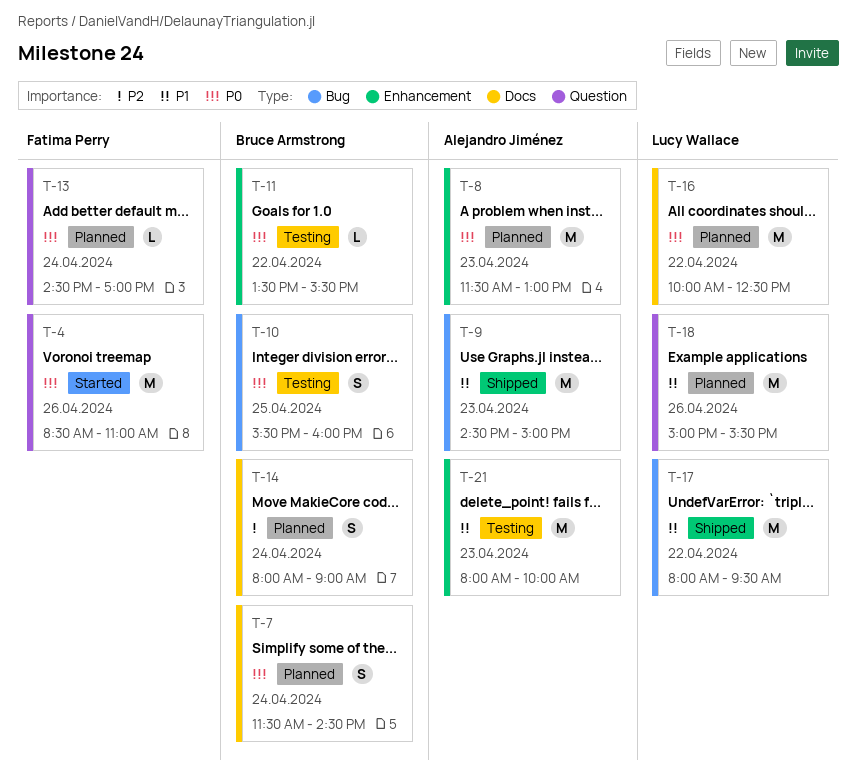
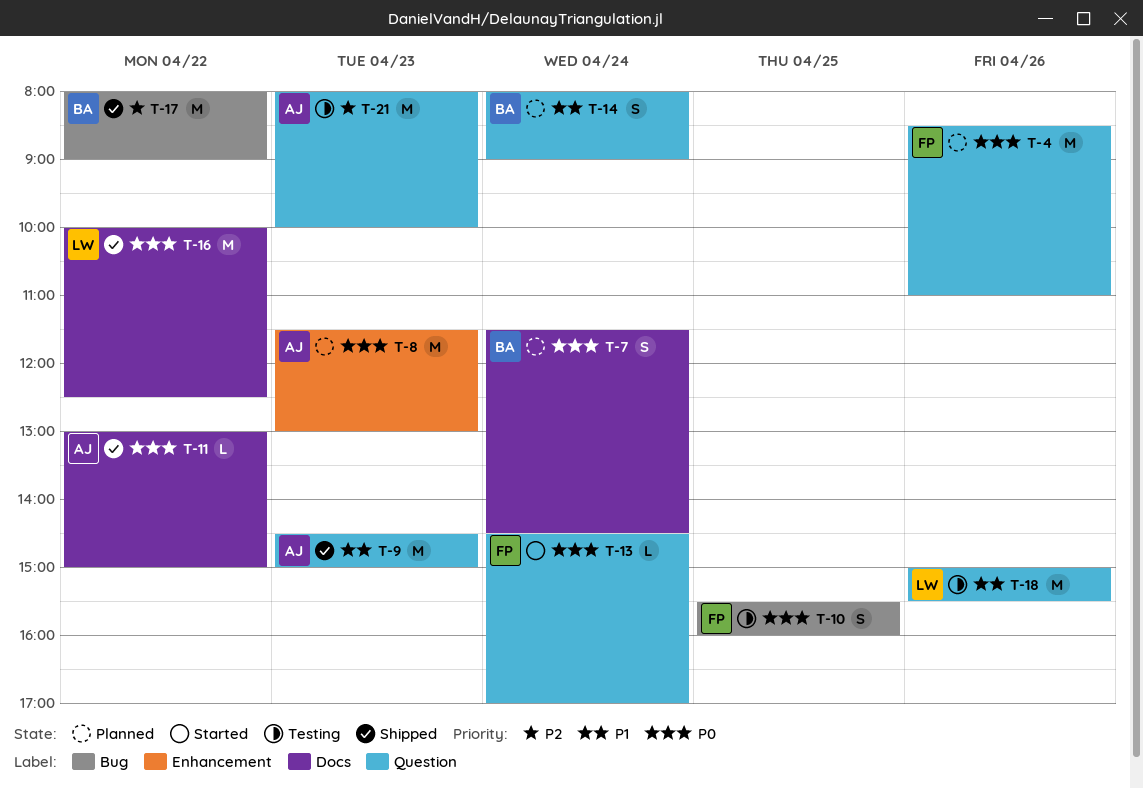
T-4, status: Started -> Planned
T-9, label: Bug -> Question
T-10, owner: Bruce Armstrong -> Fatima Perry
T-11, status: Testing -> Shipped
T-11, owner: Bruce Armstrong -> Alejandro Jiménez
T-11, label: Enhancement -> Docs
T-11, begins: 13:30 -> 13:00
T-11, ends: 15:30 -> 15:00
T-13, status: Planned -> Started
T-14, priority: P2 -> P1
T-14, label: Docs -> Question
T-16, status: Planned -> Shipped
T-17, owner: Lucy Wallace -> Bruce Armstrong
T-17, priority: P1 -> P2
T-17, ends: 09:30 -> 09:00
T-18, status: Planned -> Testing
T-21, priority: P1 -> P2
T-21, label: Enhancement -> Question

